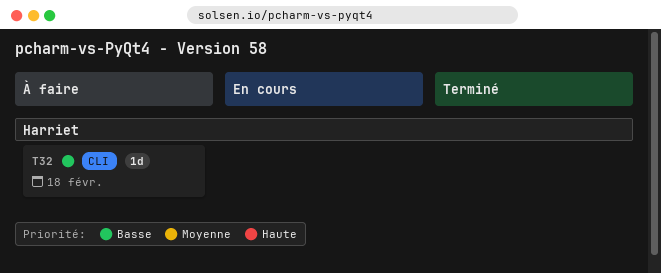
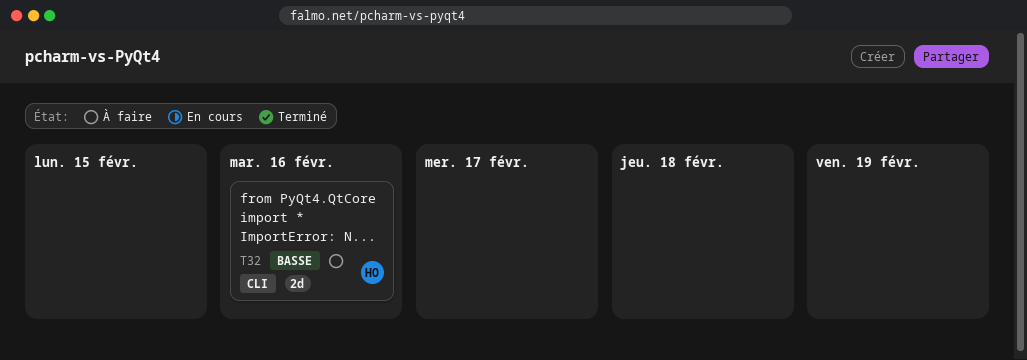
T32, estimate: 1d -> 2d
T32, due: Feb 18 -> Feb 16

